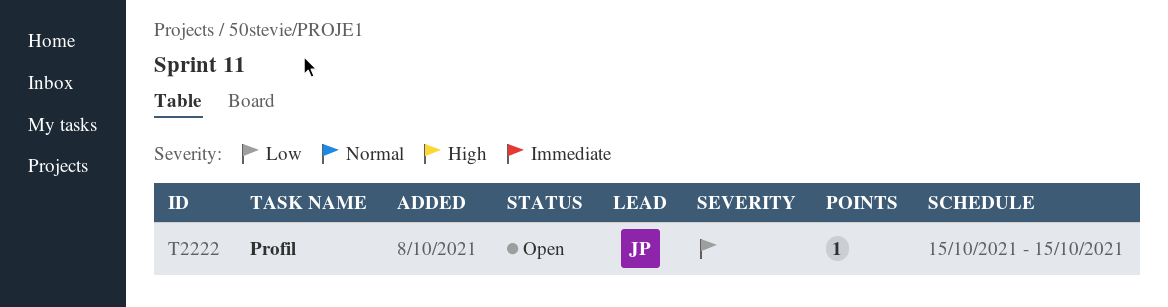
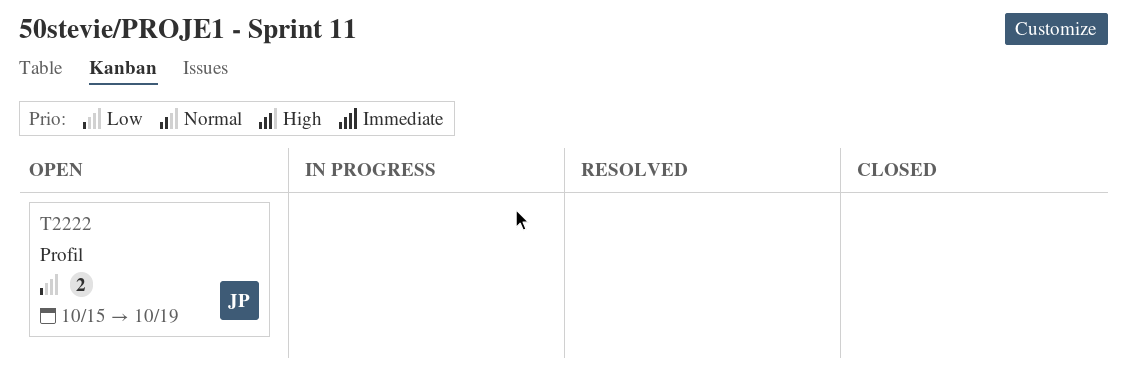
T2222, estimate: 1 -> 2
T2222, due: Oct 15 -> Oct 19

